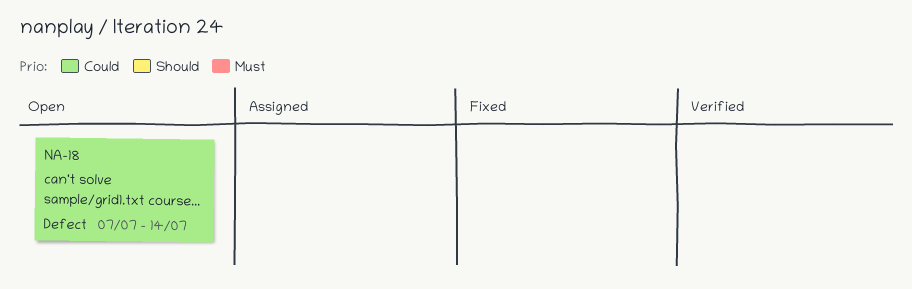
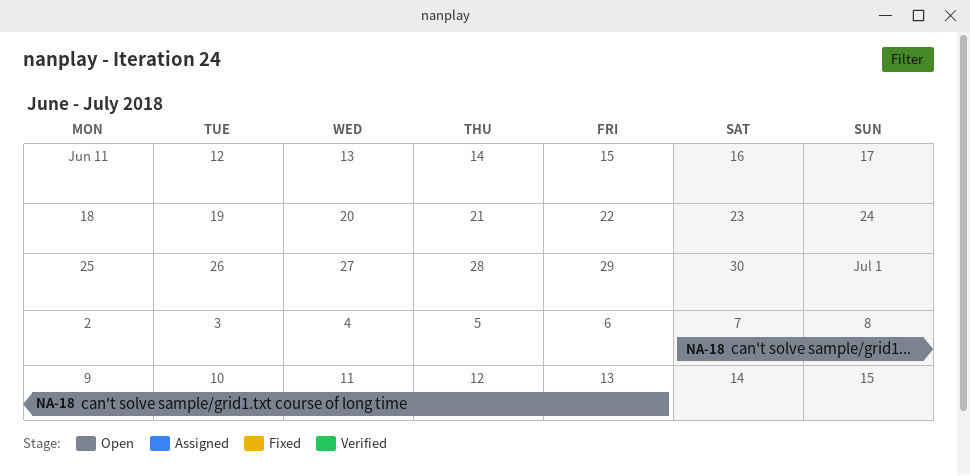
NA-18, due: Jul 14 -> Jul 13

